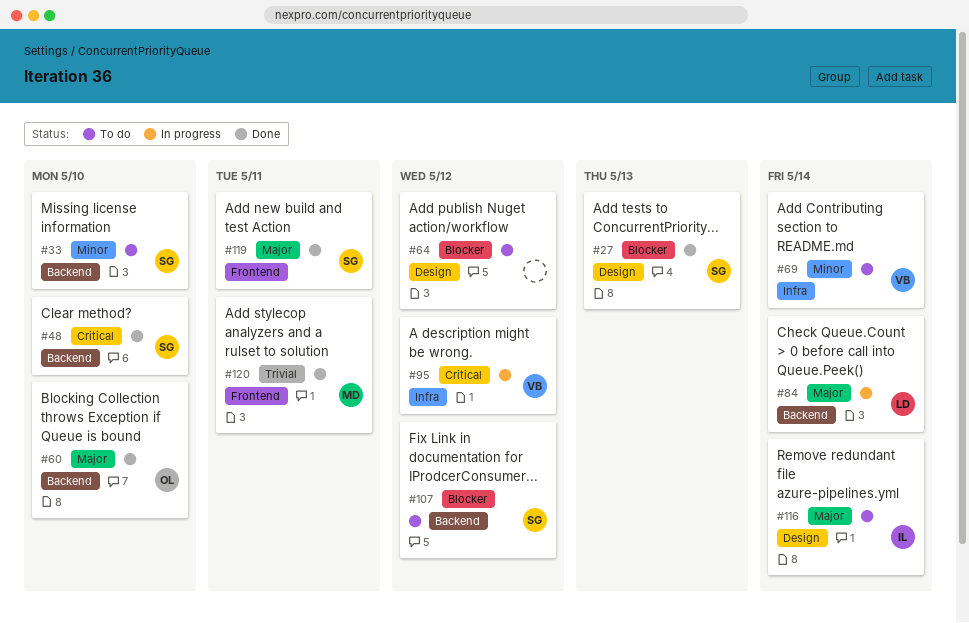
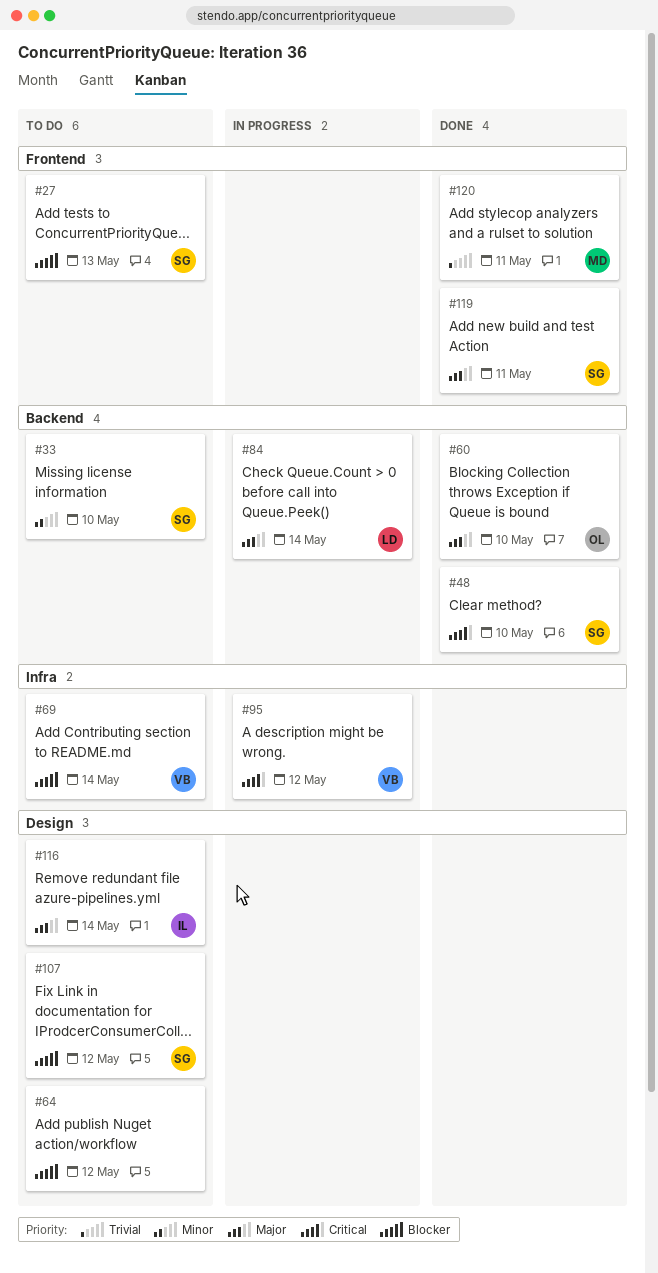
#27, status: Done -> To do
#27, label: Design -> Frontend
#69, priority: Minor -> Blocker
#107, label: Backend -> Design

